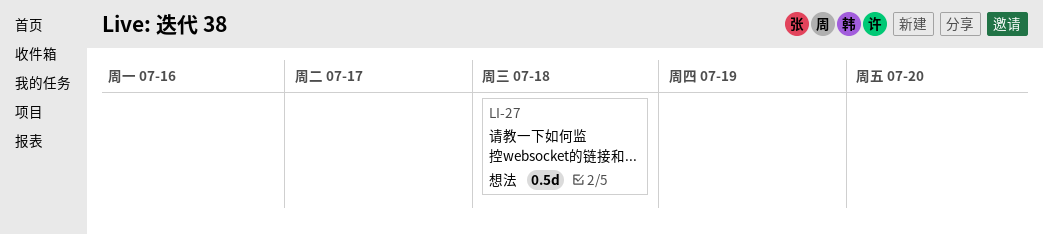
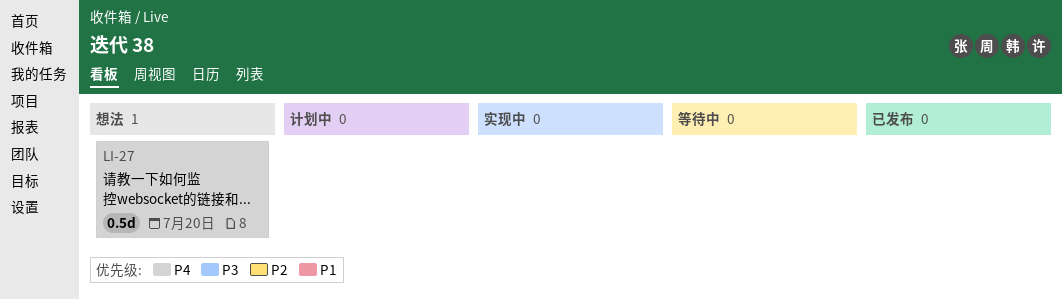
LI-27, due: Jul 18 -> Jul 20

